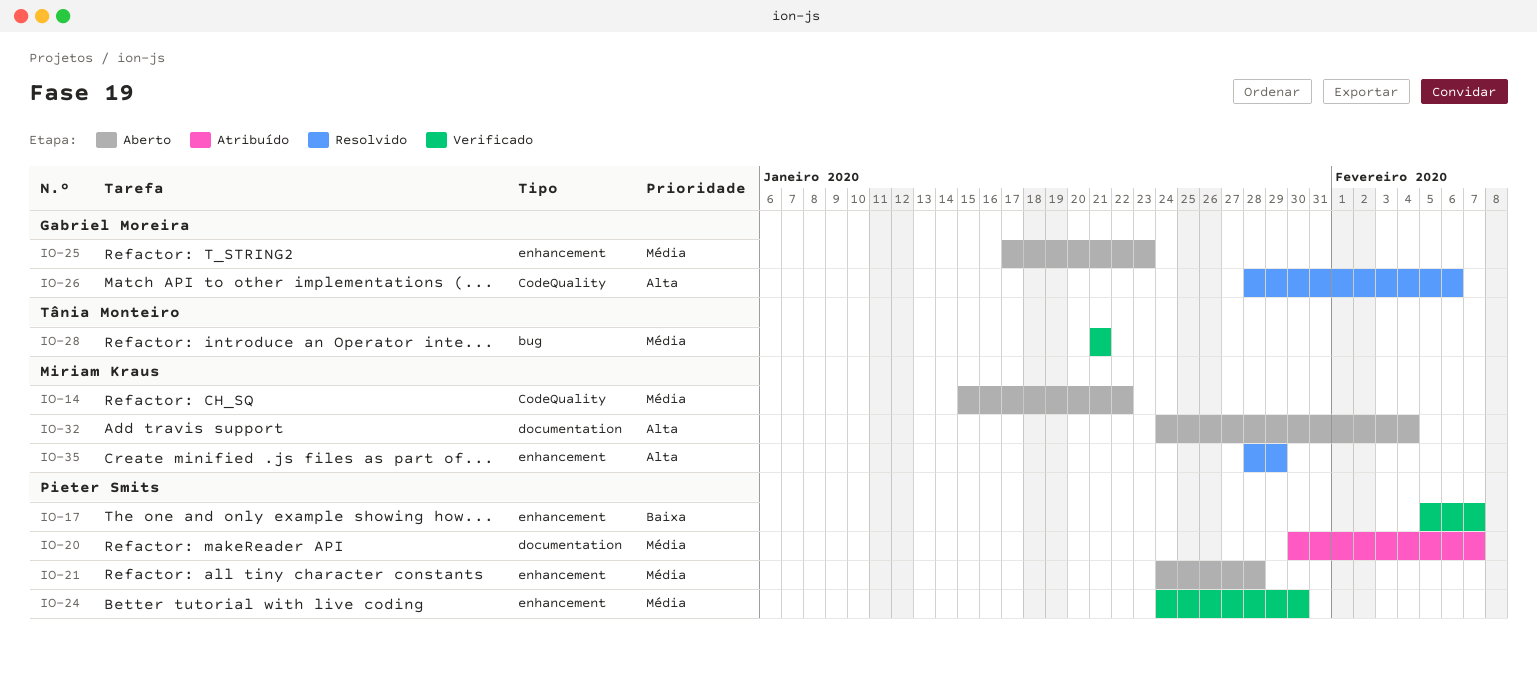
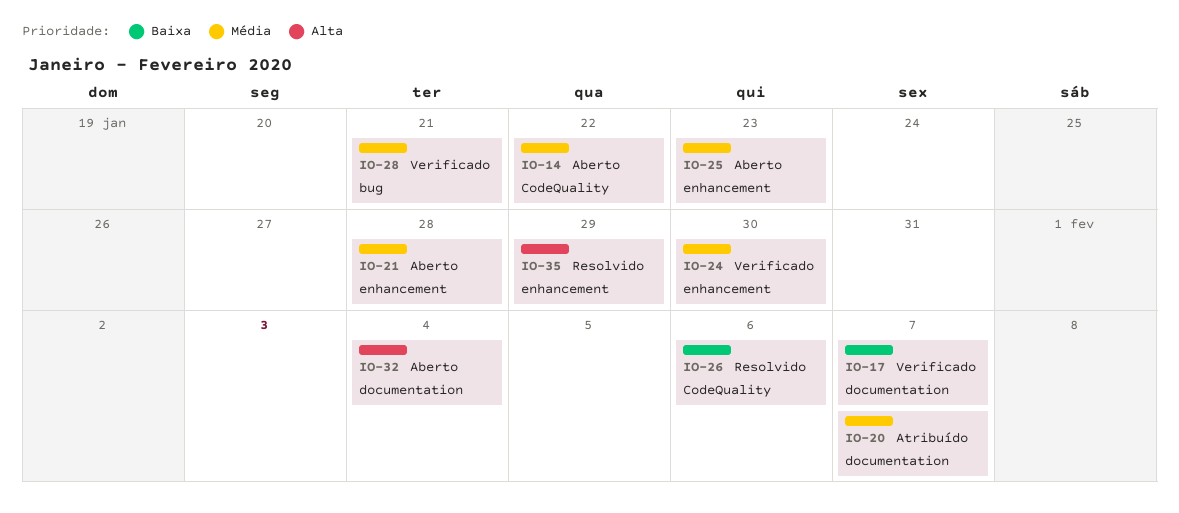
IO-17, label: enhancement -> documentation
IO-26, priority: Alta -> Baixa

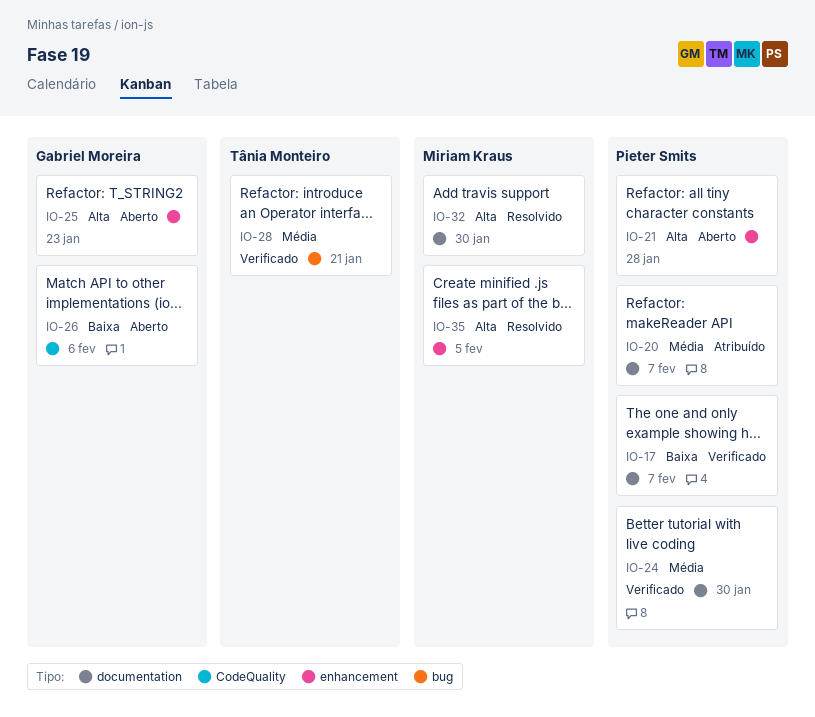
IO-14: present -> none
IO-21, priority: Média -> Alta
IO-24, label: enhancement -> documentation
IO-25, priority: Média -> Alta
IO-26, status: Resolvido -> Aberto
IO-32, status: Aberto -> Resolvido
IO-32, due: Feb 4 -> Jan 30
IO-35, due: Jan 29 -> Feb 5

